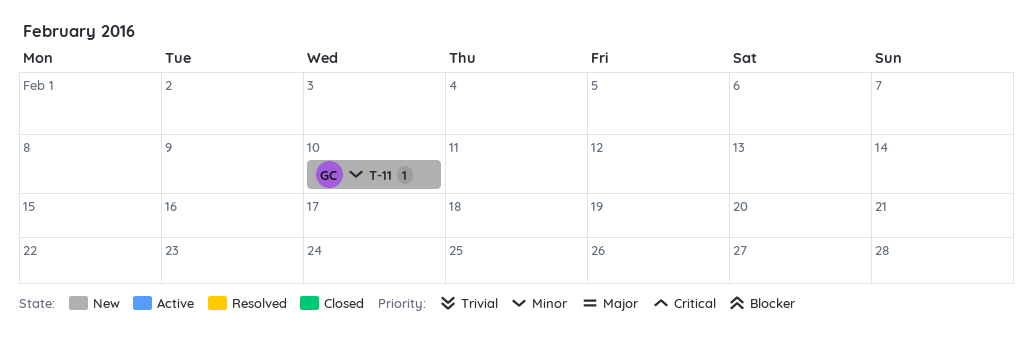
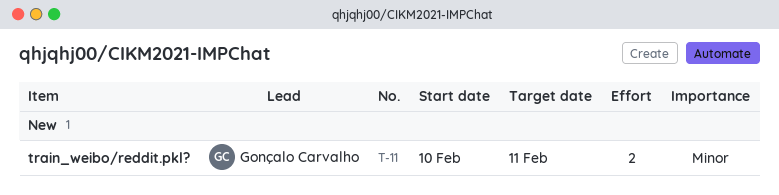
T-11, estimate: 1 -> 2
T-11, due: Feb 10 -> Feb 11

